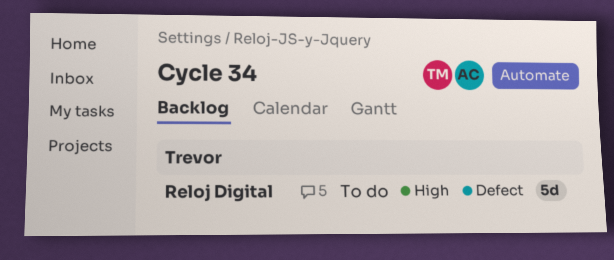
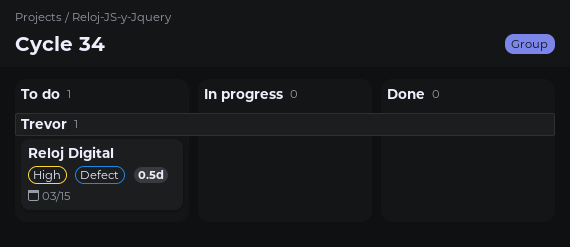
Reloj Digital, estimate: 5d -> 0.5d

